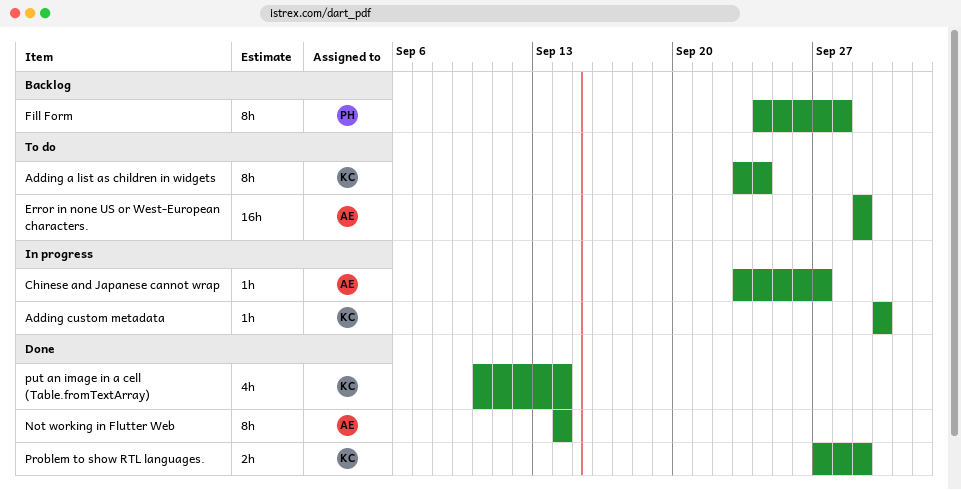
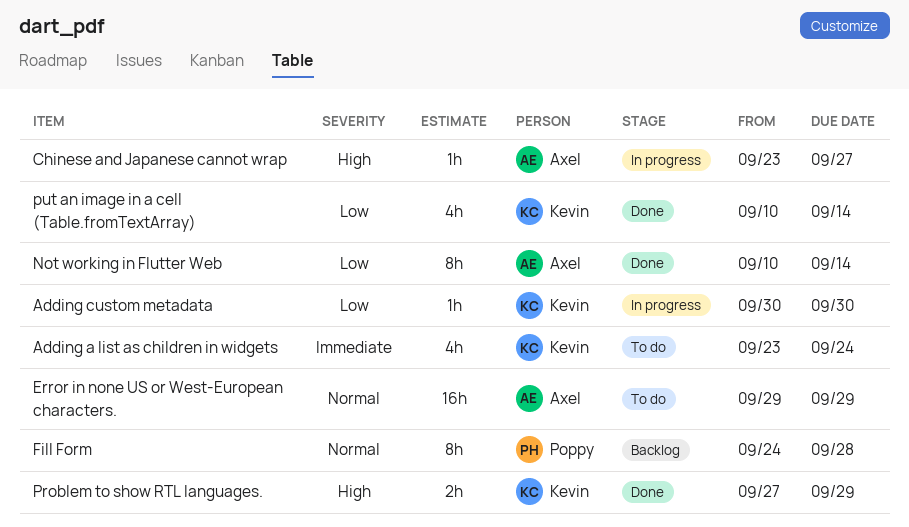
Adding a list as children in widgets, estimate: 8h -> 4h
Not working in Flutter Web, start: Sep 14 -> Sep 10

